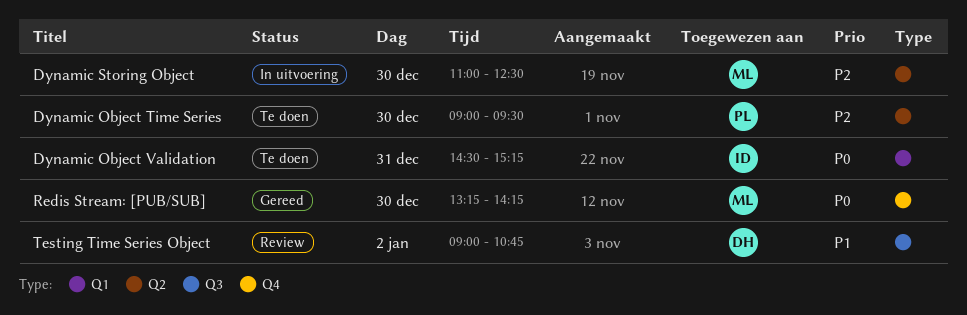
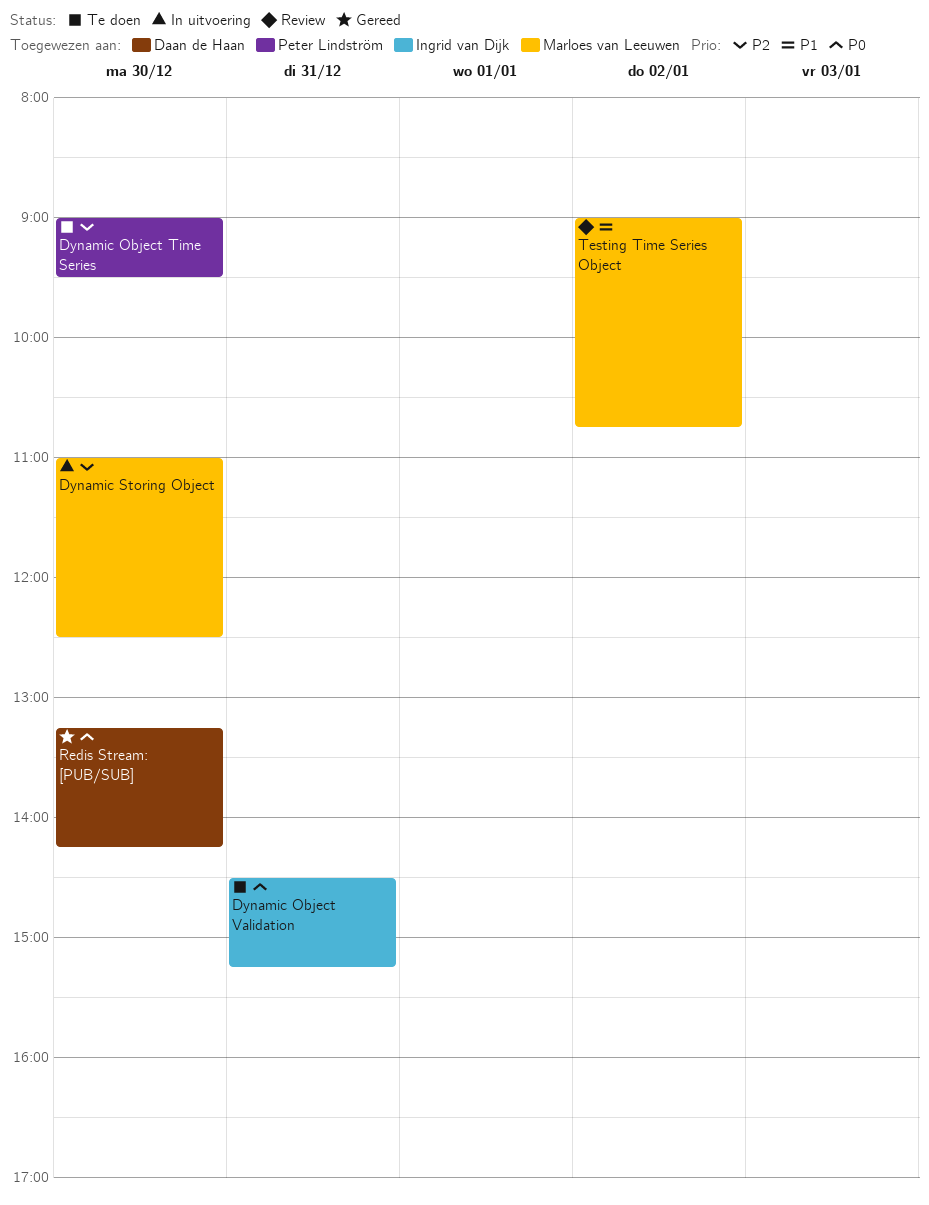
Redis Stream: [PUB/SUB], owner: Marloes van Leeuwen -> Daan de Haan
Testing Time Series Object, owner: Daan de Haan -> Marloes van Leeuwen

